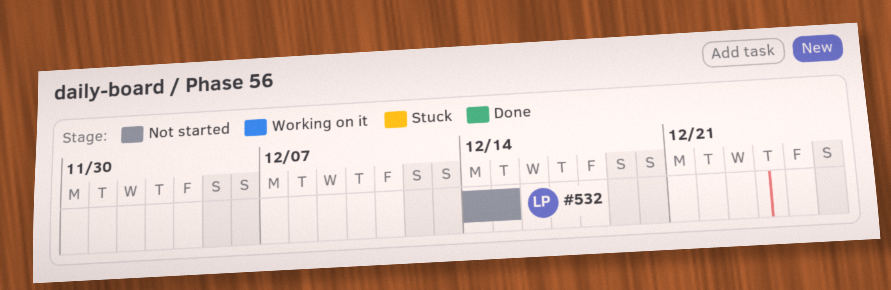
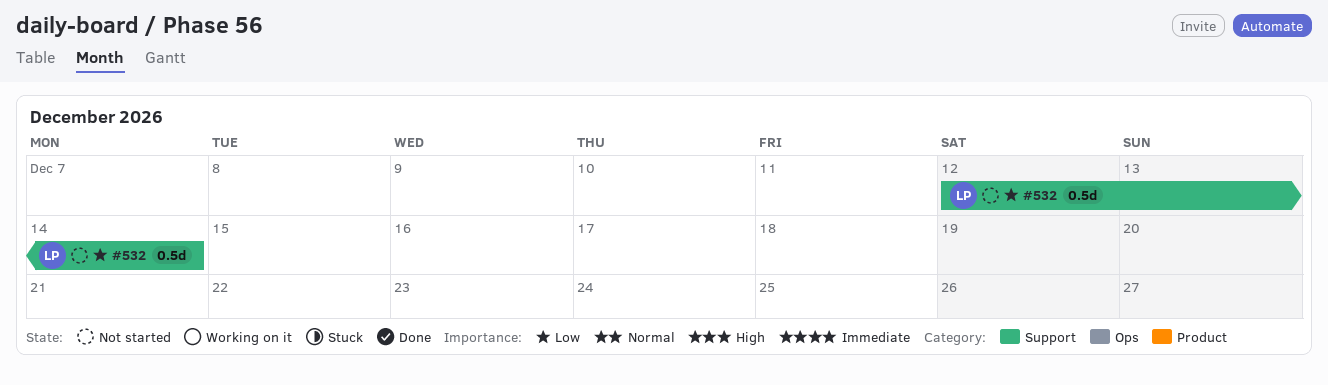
#532, start: Dec 14 -> Dec 12
#532, due: Dec 15 -> Dec 14

